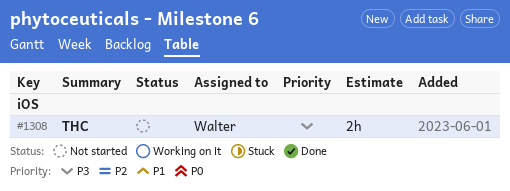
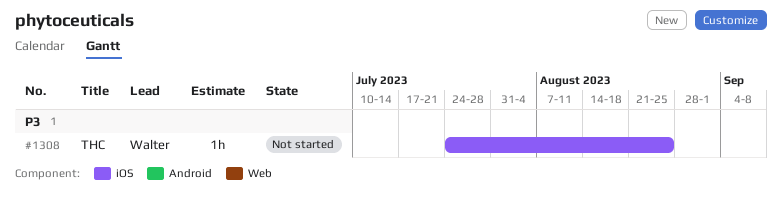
#1308, estimate: 2h -> 1h

